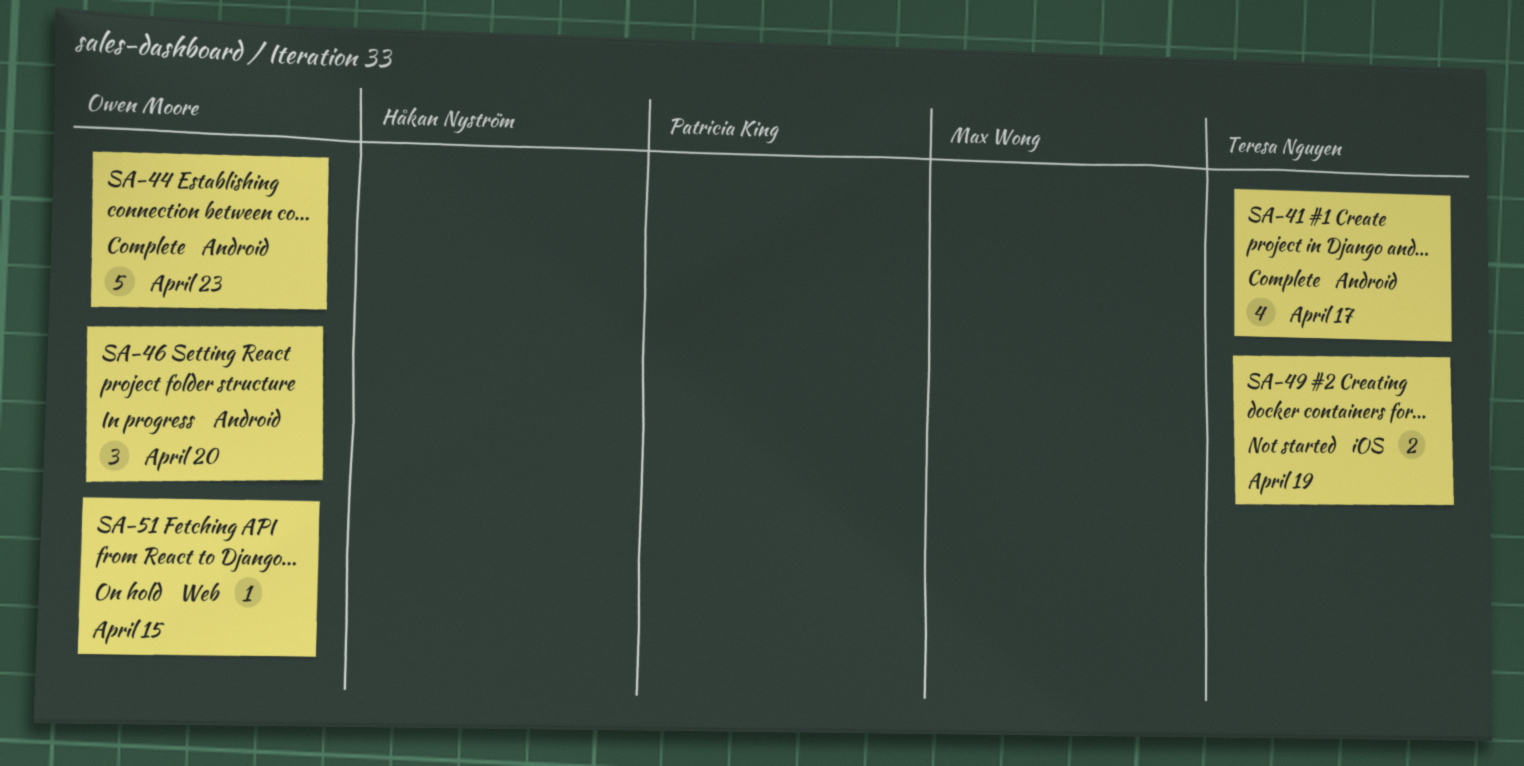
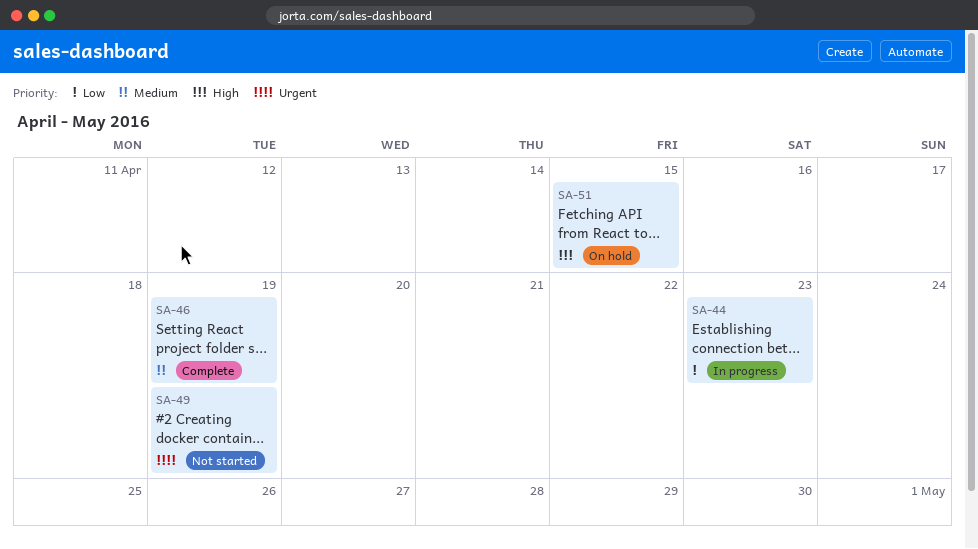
SA-41: present -> none
SA-44, status: Complete -> In progress
SA-46, status: In progress -> Complete
SA-46, due: Apr 20 -> Apr 19

